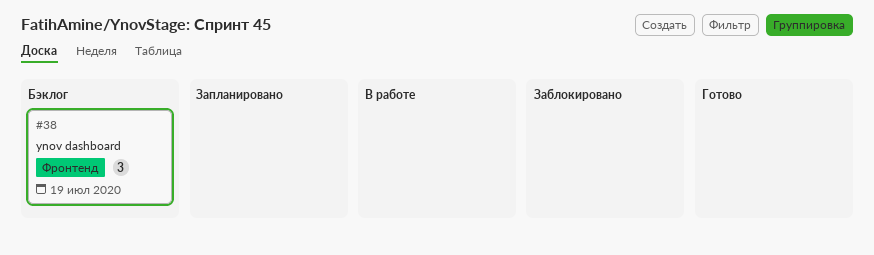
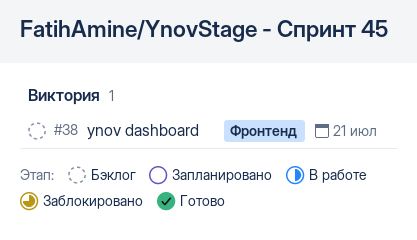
#38, due: Jul 19 -> Jul 21

